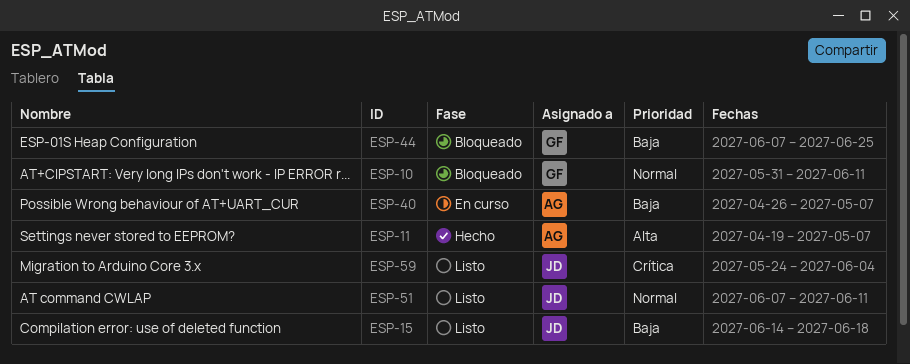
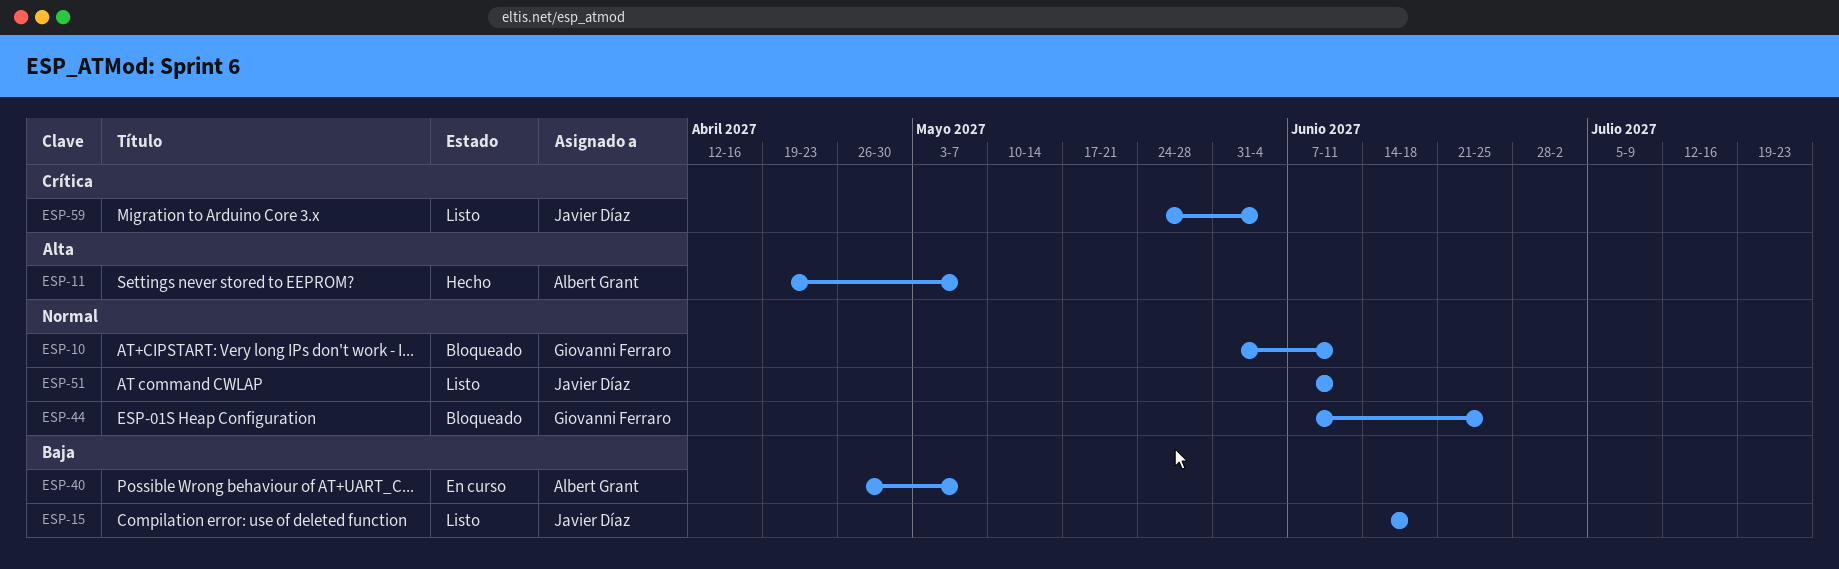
ESP-44, priority: Baja -> Normal

